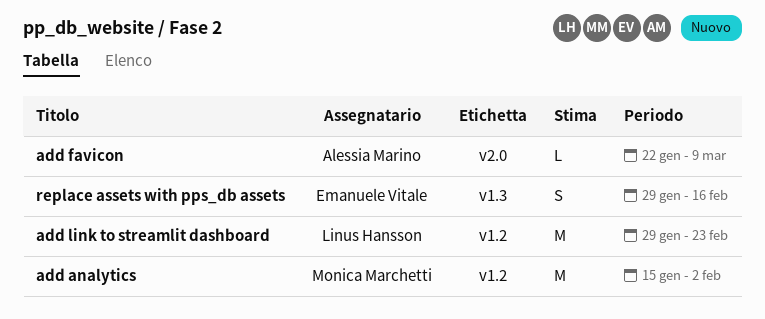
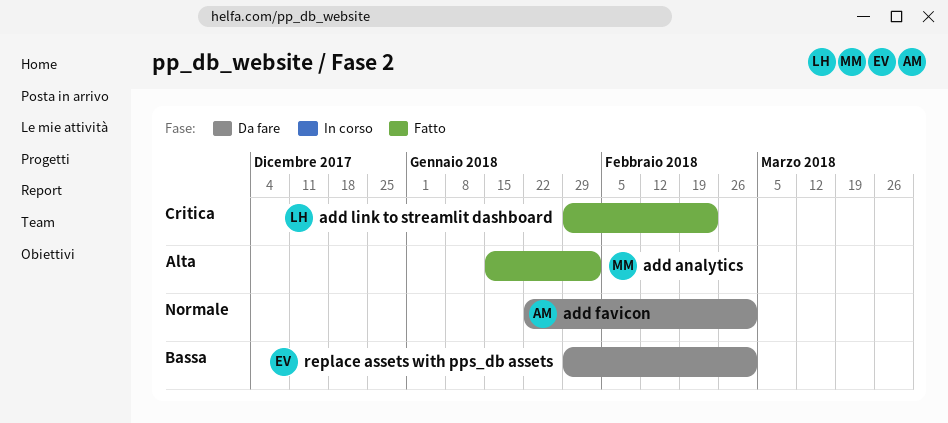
add favicon, due: Mar 9 -> Mar 2
replace assets with pps_db assets, due: Feb 16 -> Mar 2

